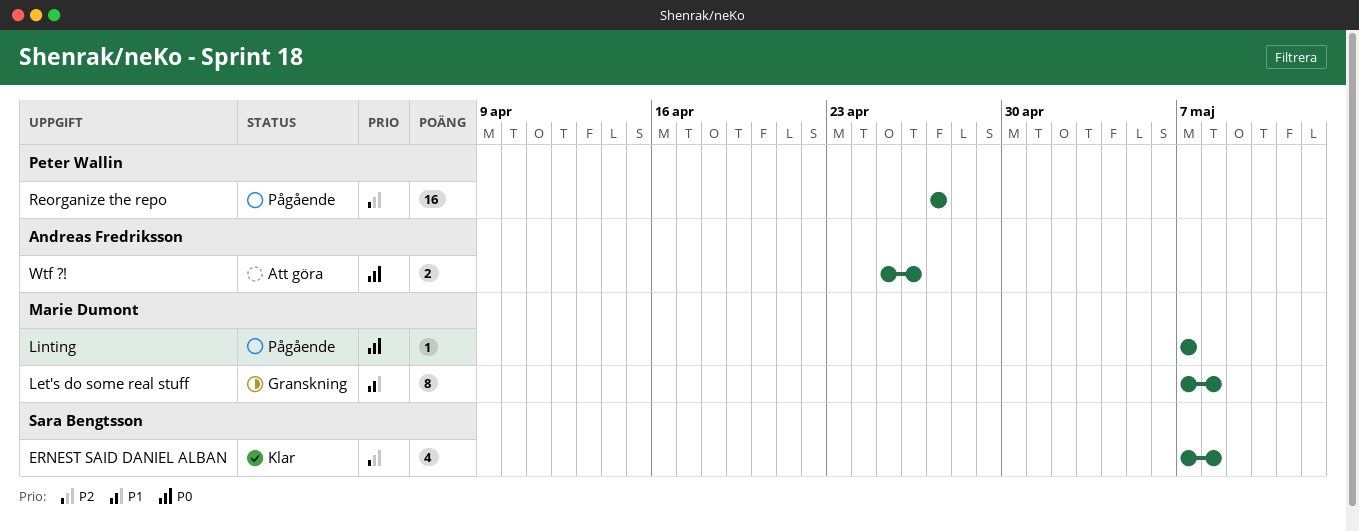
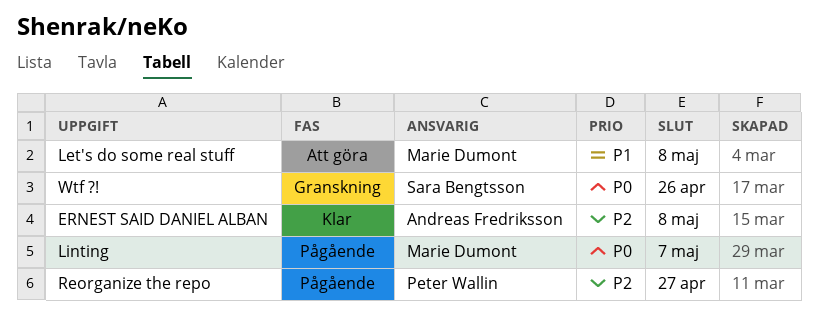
ERNEST SAID DANIEL ALBAN, owner: Sara Bengtsson -> Andreas Fredriksson
Let's do some real stuff, status: Granskning -> Att göra
Wtf ?!, status: Att göra -> Granskning
Wtf ?!, owner: Andreas Fredriksson -> Sara Bengtsson

